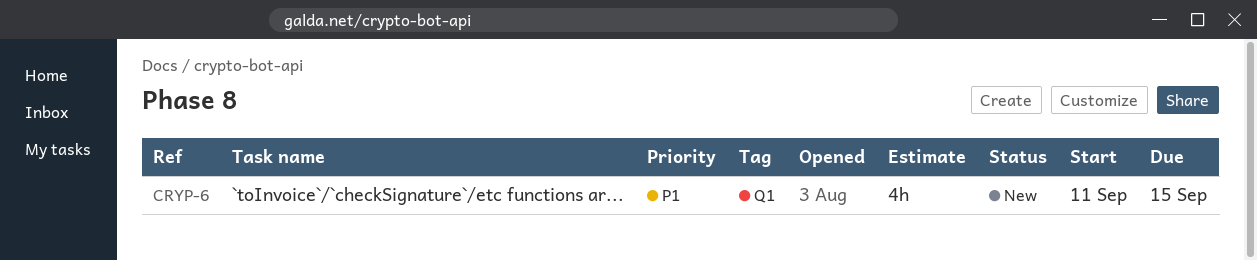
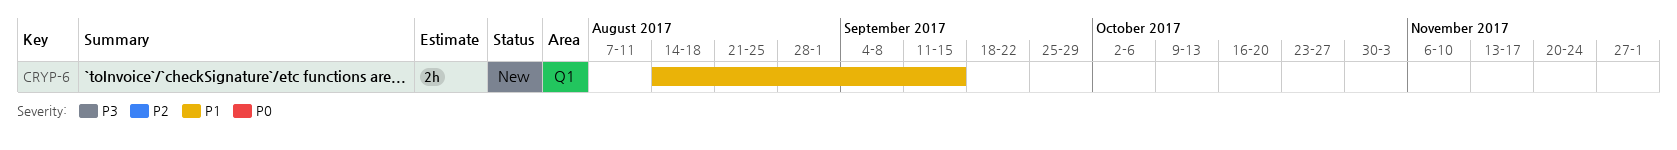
CRYP-6, estimate: 4h -> 2h
CRYP-6, start: Sep 11 -> Aug 14

